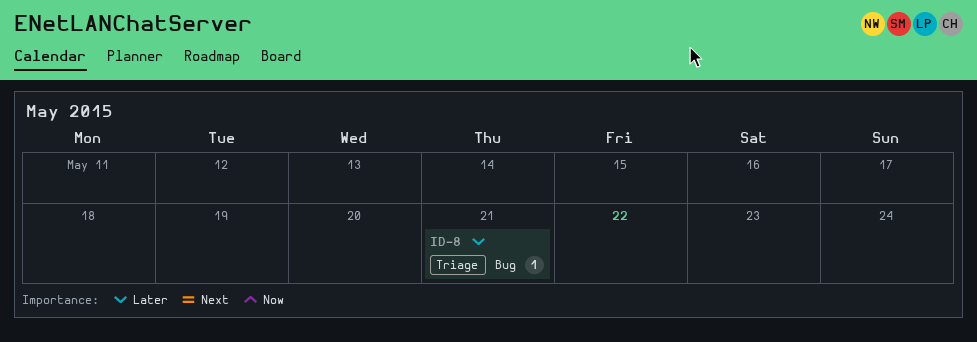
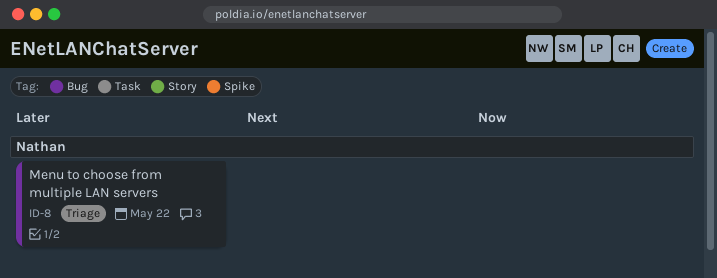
ID-8, due: May 21 -> May 22

